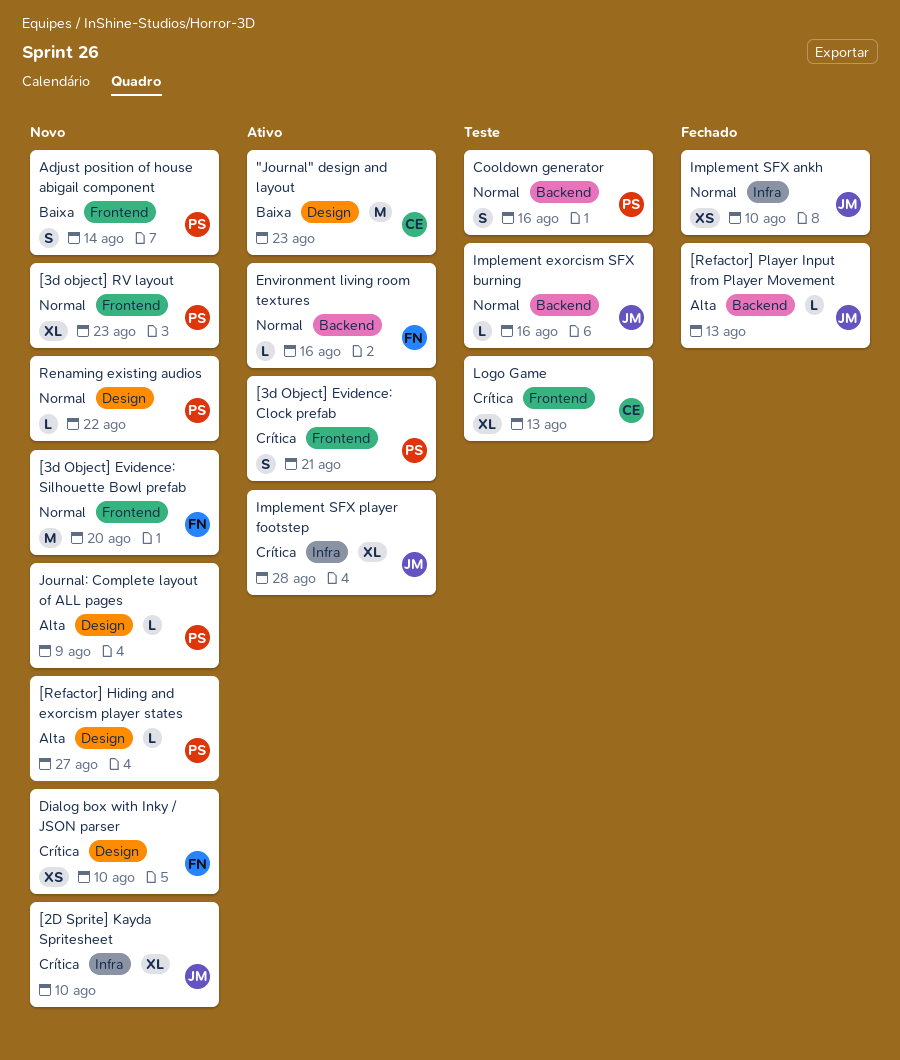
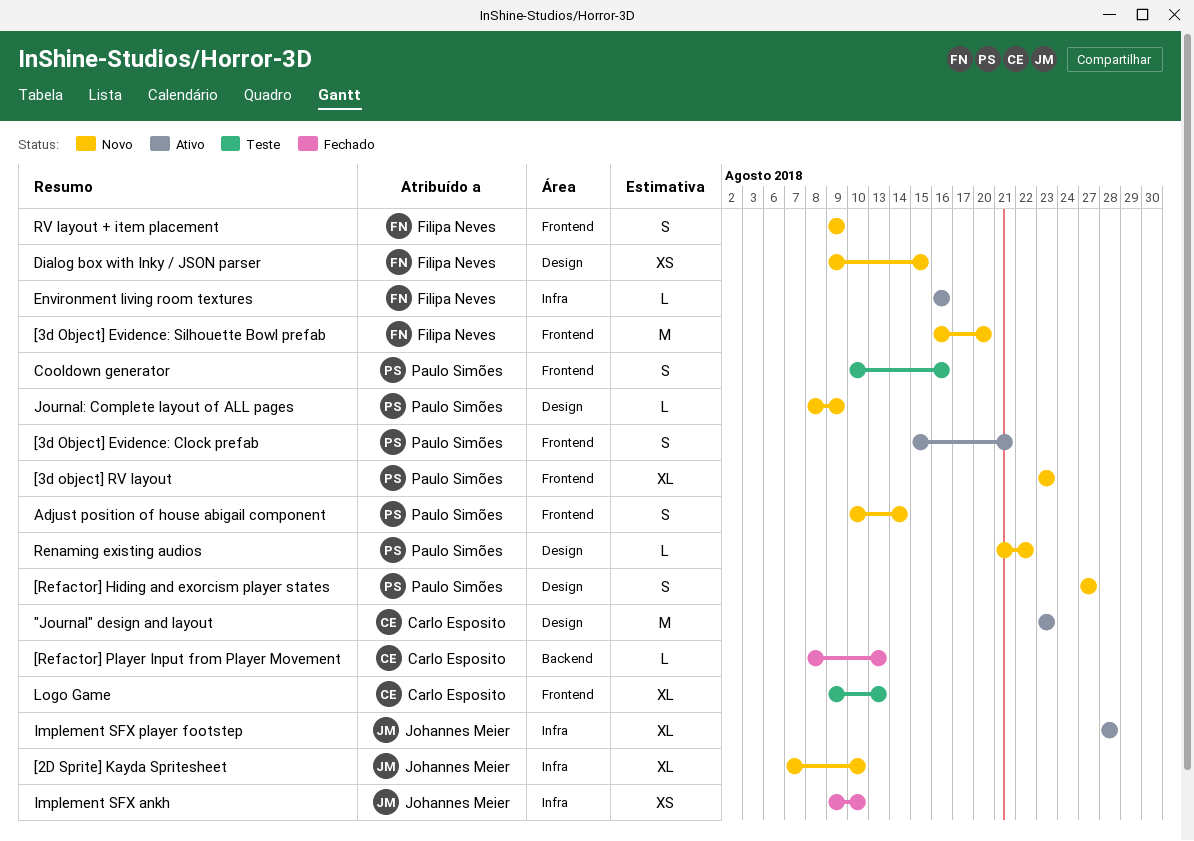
[Refactor] Hiding and exorcism player states, estimate: L -> S
[Refactor] Player Input from Player Movement, owner: Johannes Meier -> Carlo Esposito
Cooldown generator, label: Backend -> Frontend
Dialog box with Inky / JSON parser, due: Aug 10 -> Aug 15
Environment living room textures, label: Backend -> Infra
Implement exorcism SFX burning: present -> none
RV layout + item placement: none -> present

